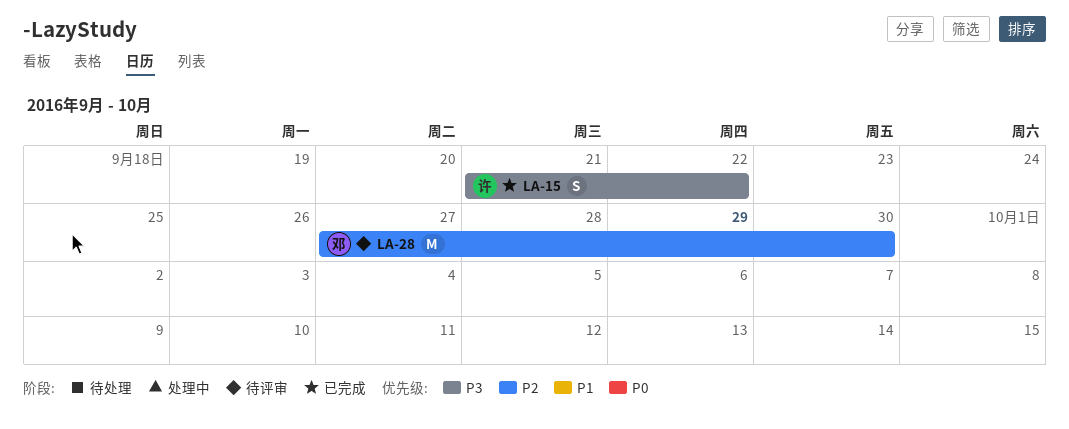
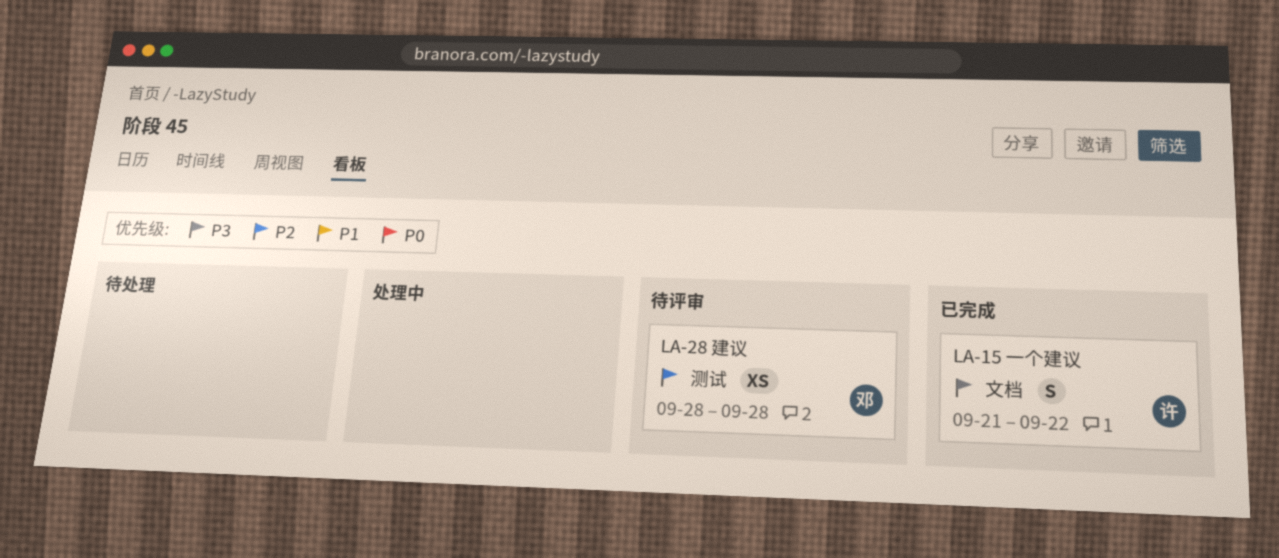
LA-28, estimate: M -> XS
LA-28, start: Sep 27 -> Sep 28
LA-28, due: Sep 30 -> Sep 28

